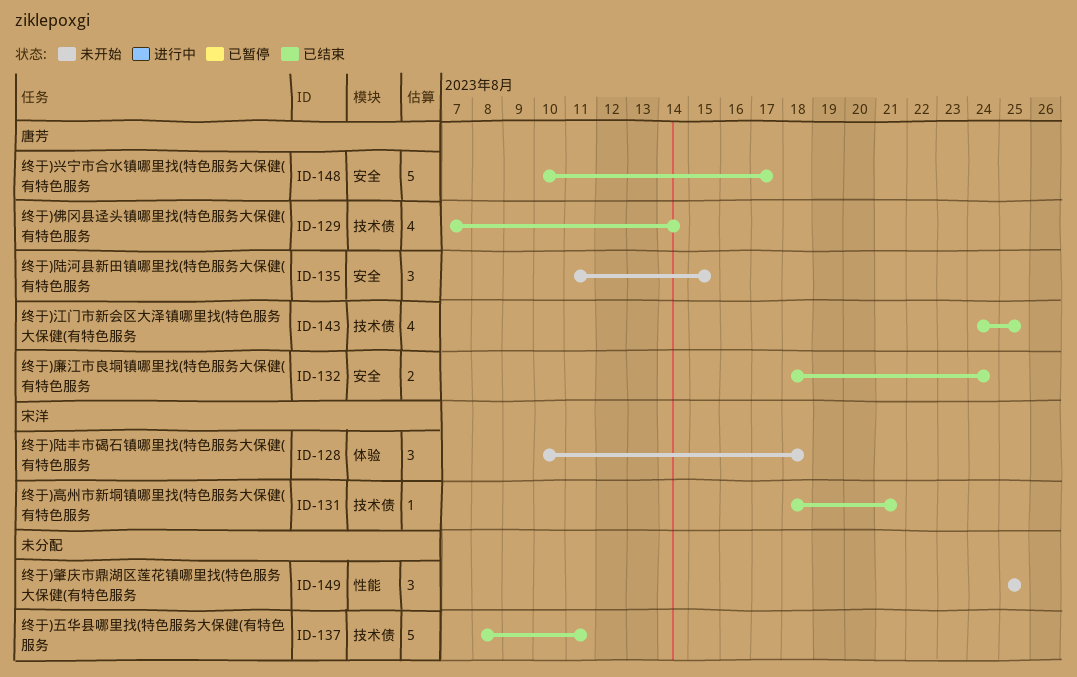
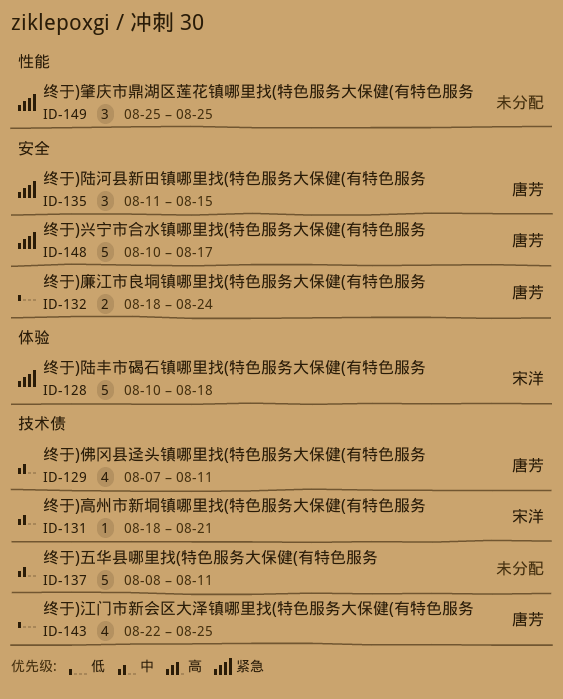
ID-128, estimate: 3 -> 5
ID-129, due: Aug 14 -> Aug 11
ID-143, start: Aug 24 -> Aug 22

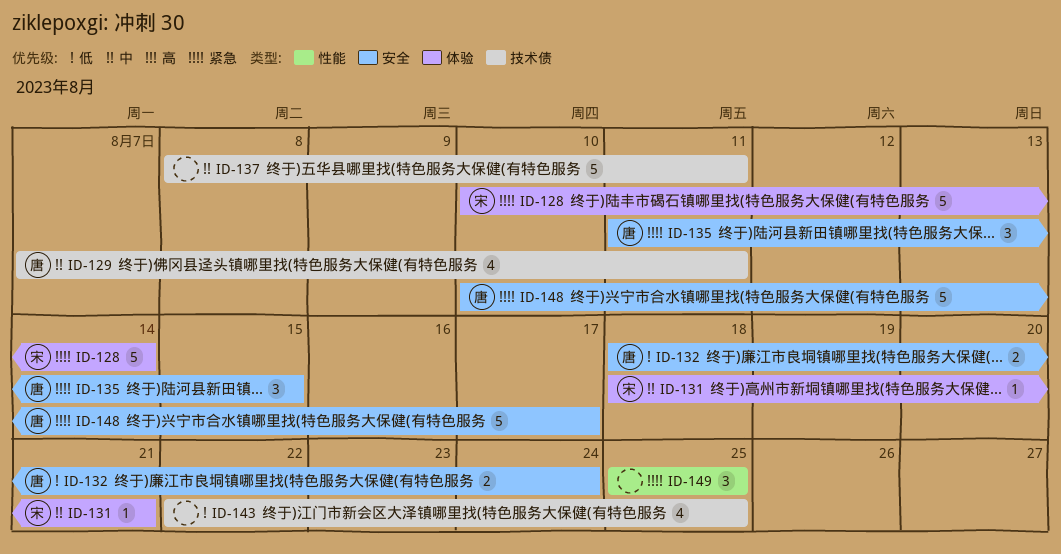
ID-128, due: Aug 18 -> Aug 14
ID-131, label: 技术债 -> 体验
ID-143, owner: 唐芳 -> none

